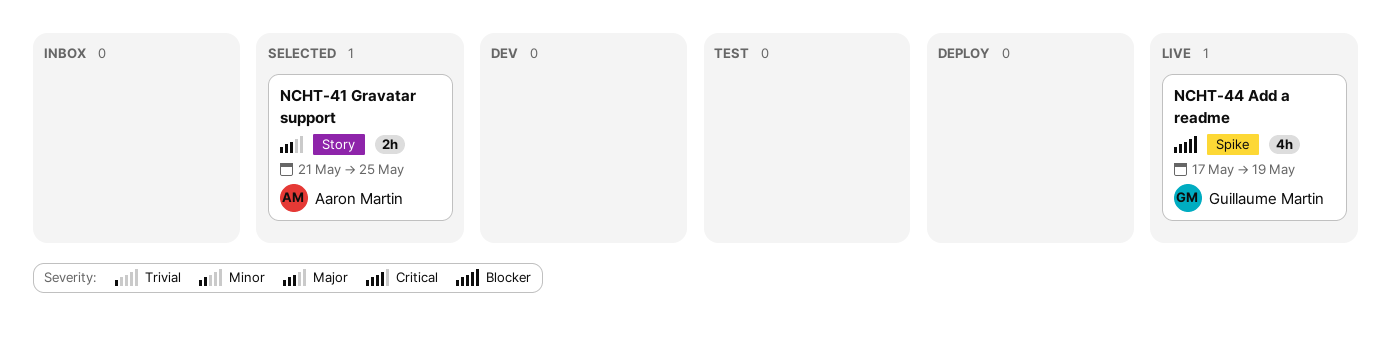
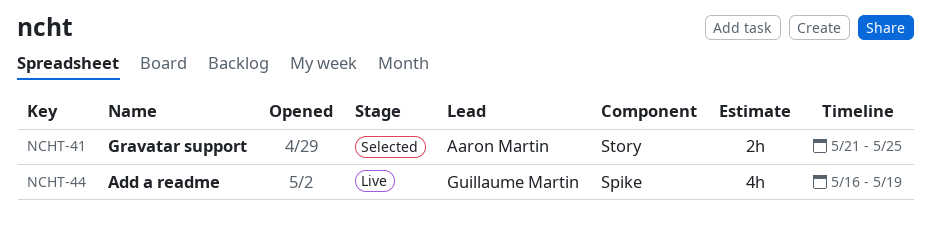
NCHT-44, start: May 17 -> May 16

